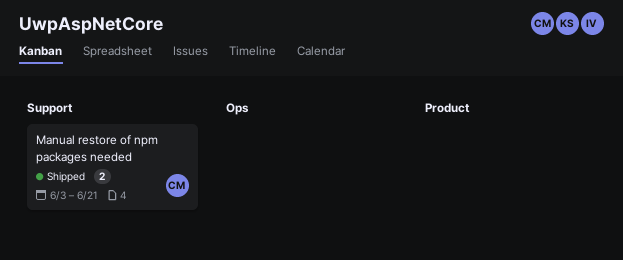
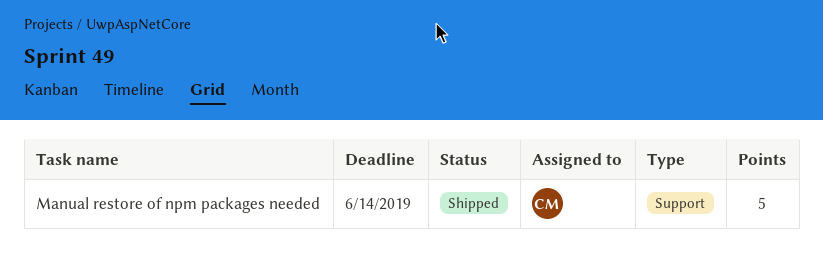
Manual restore of npm packages needed, estimate: 2 -> 5
Manual restore of npm packages needed, due: Jun 21 -> Jun 14

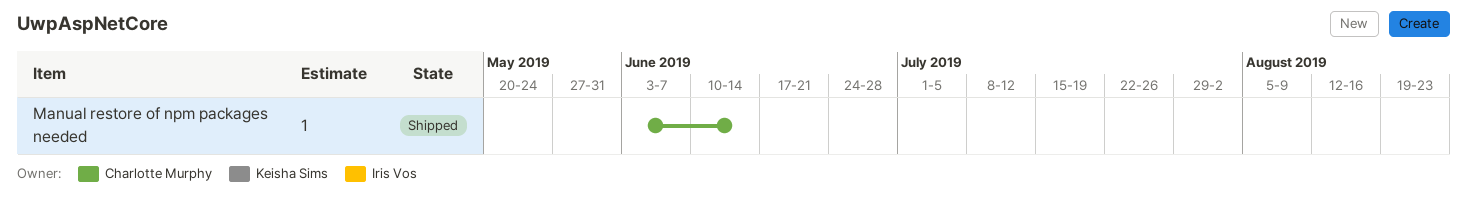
Manual restore of npm packages needed, estimate: 5 -> 1

